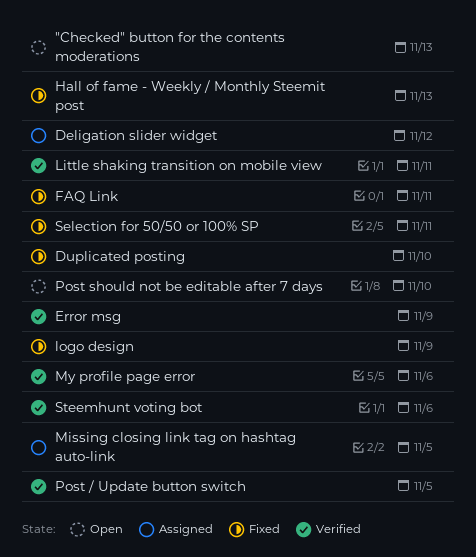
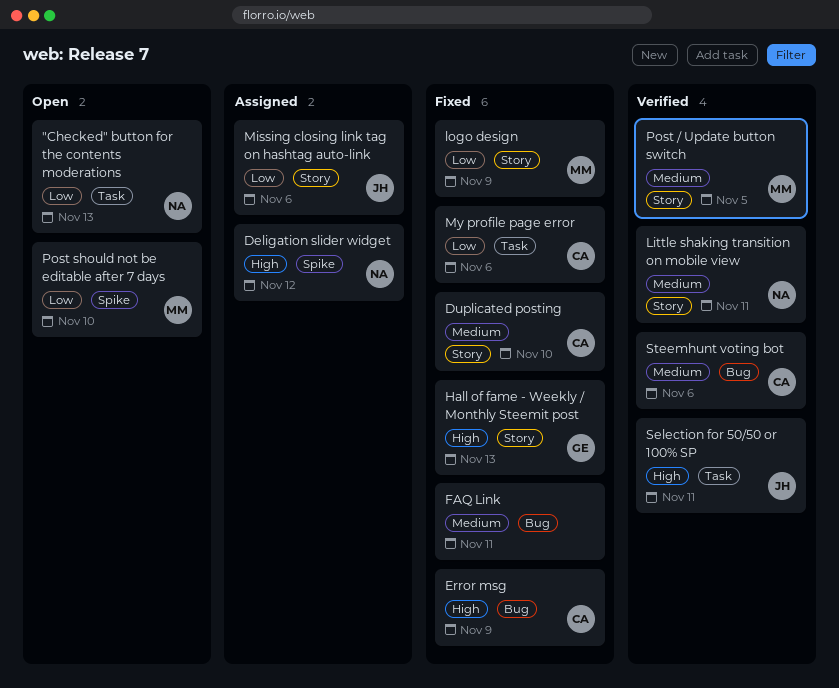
Error msg, status: Verified -> Fixed
Missing closing link tag on hashtag auto-link, due: Nov 5 -> Nov 6
My profile page error, status: Verified -> Fixed
Selection for 50/50 or 100% SP, status: Fixed -> Verified

